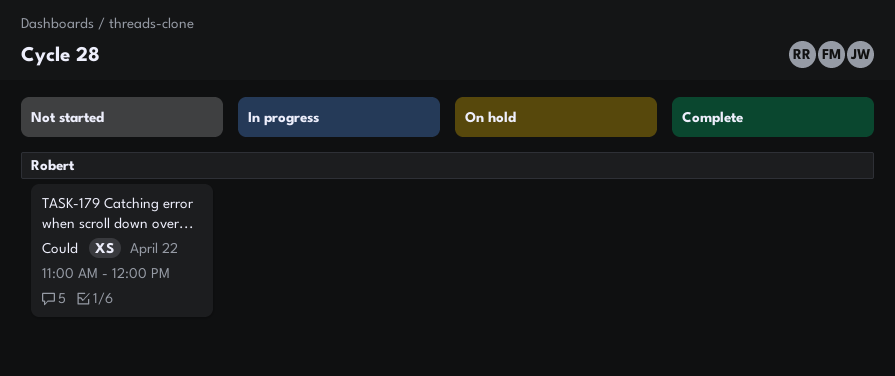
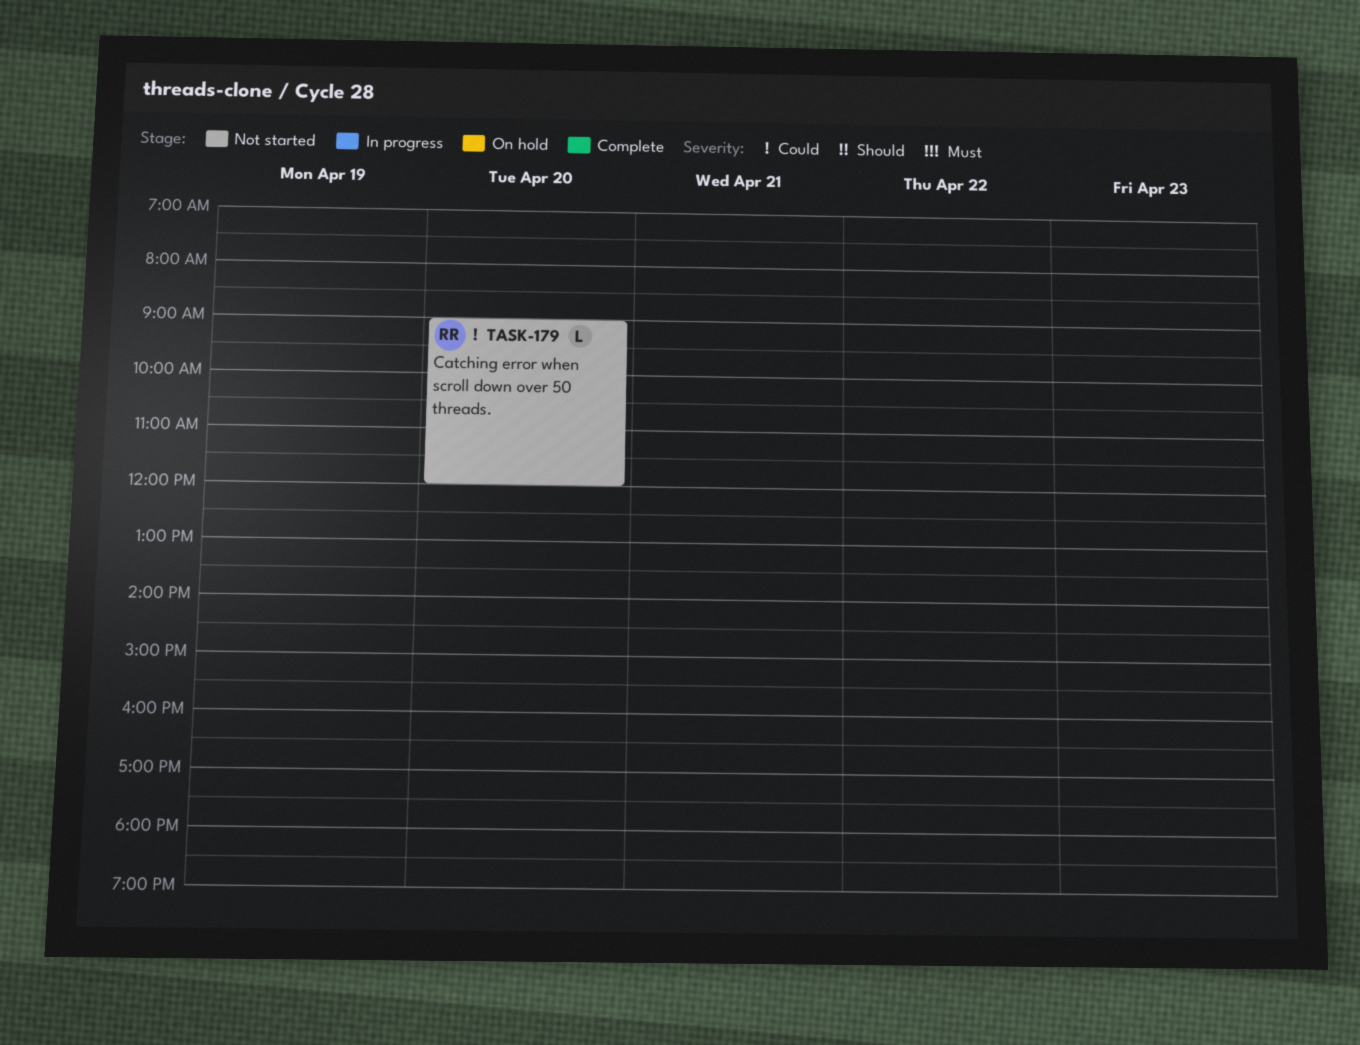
TASK-179, estimate: XS -> L
TASK-179, day: Apr 22 -> Apr 20
TASK-179, begins: 11:00 -> 09:00

